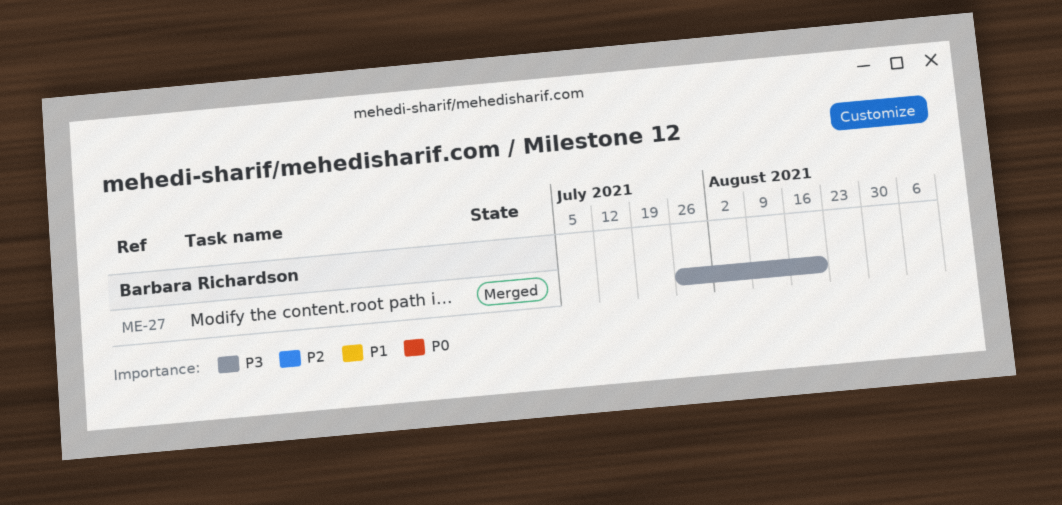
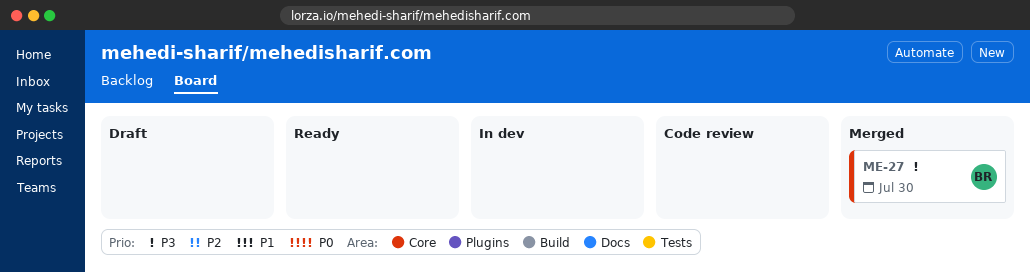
ME-27, due: Aug 20 -> Jul 30

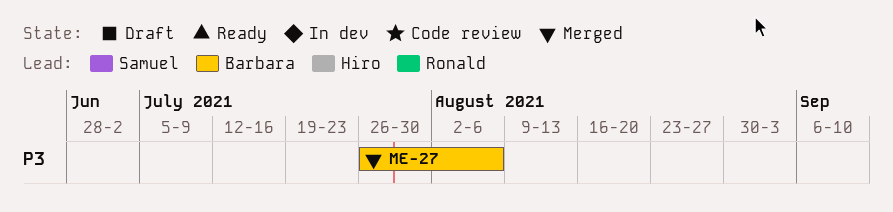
ME-27, due: Jul 30 -> Aug 6

